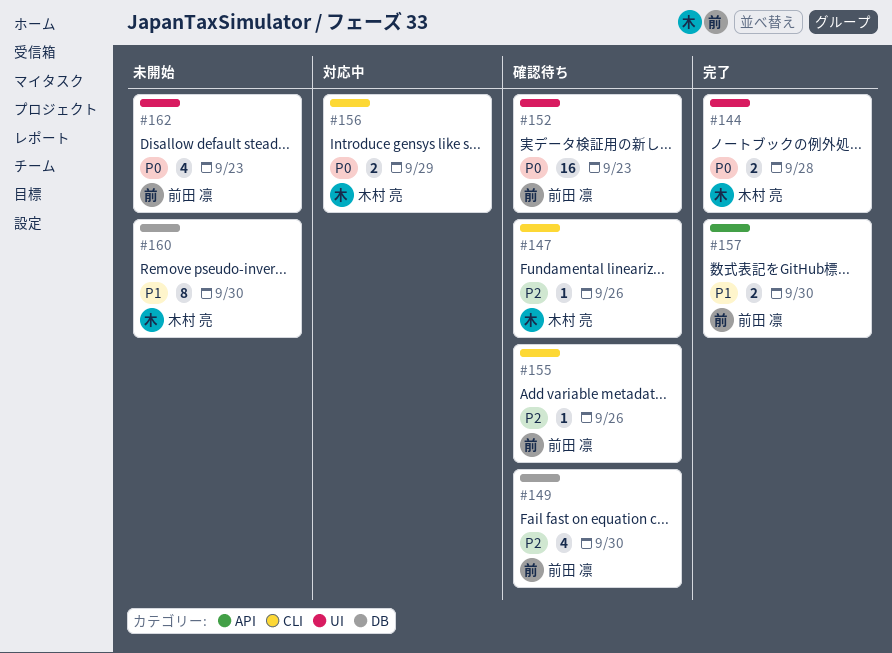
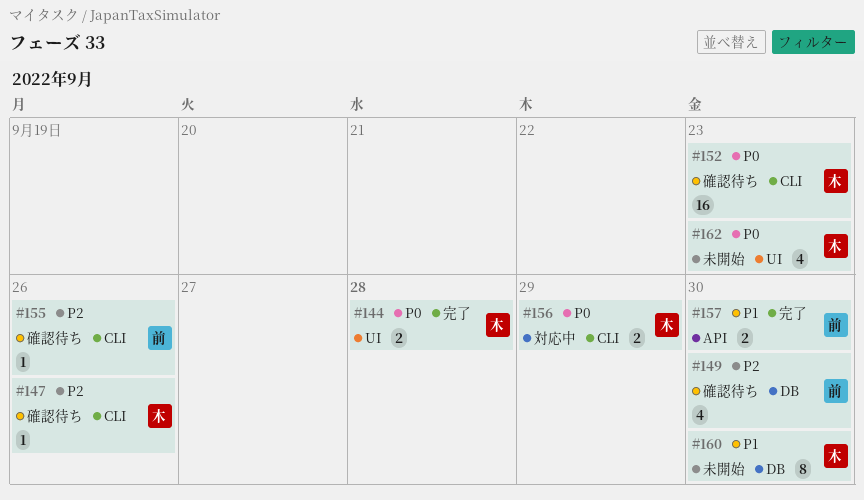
#152, owner: 前田 凛 -> 木村 亮
#152, label: UI -> CLI
#162, owner: 前田 凛 -> 木村 亮

